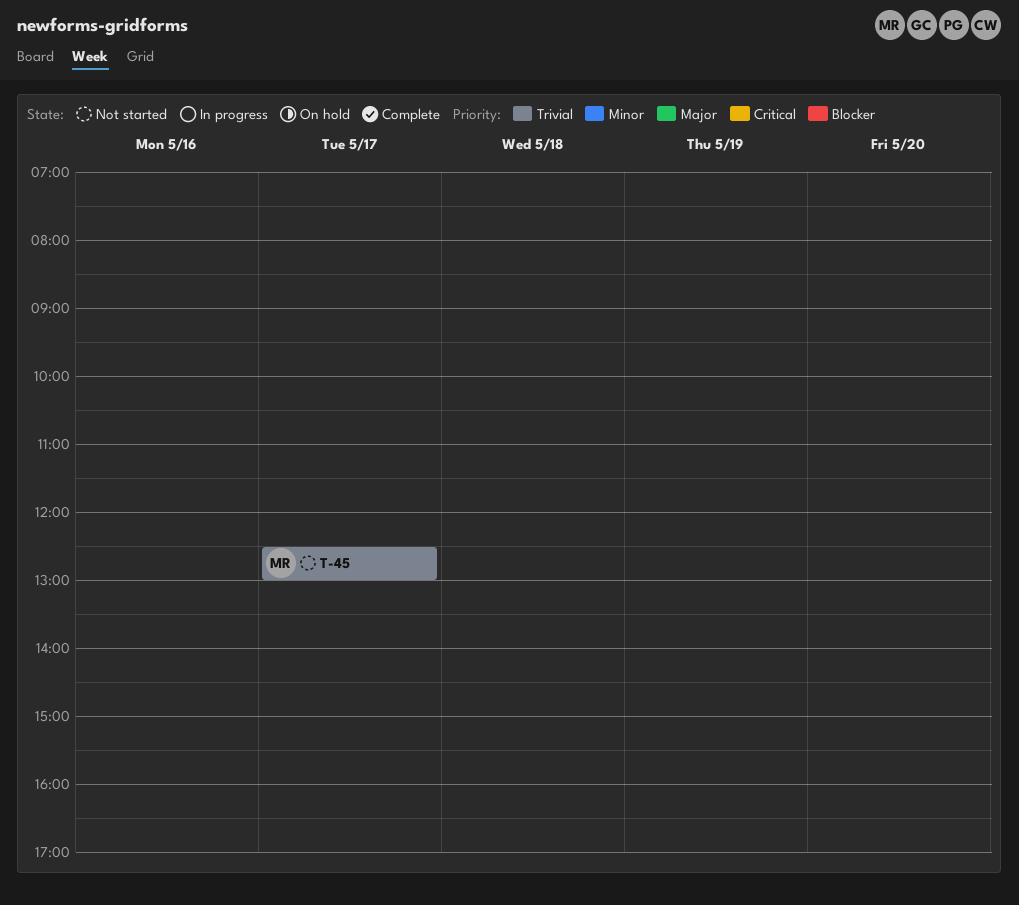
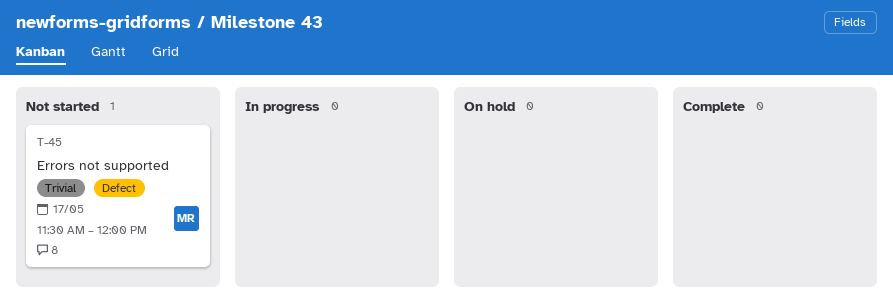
T-45, begins: 12:30 -> 11:30
T-45, ends: 13:00 -> 12:00

